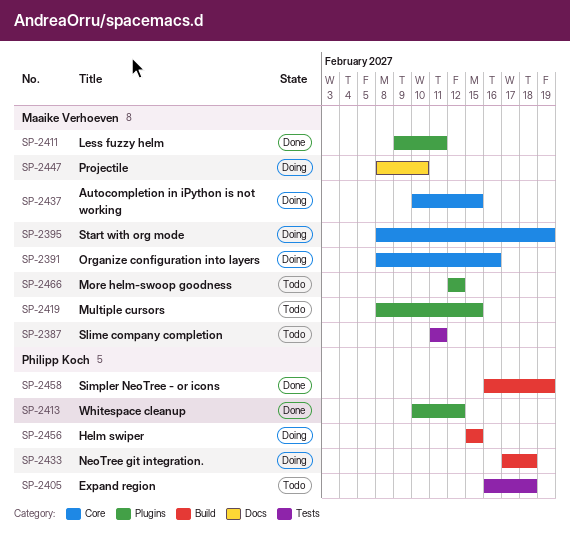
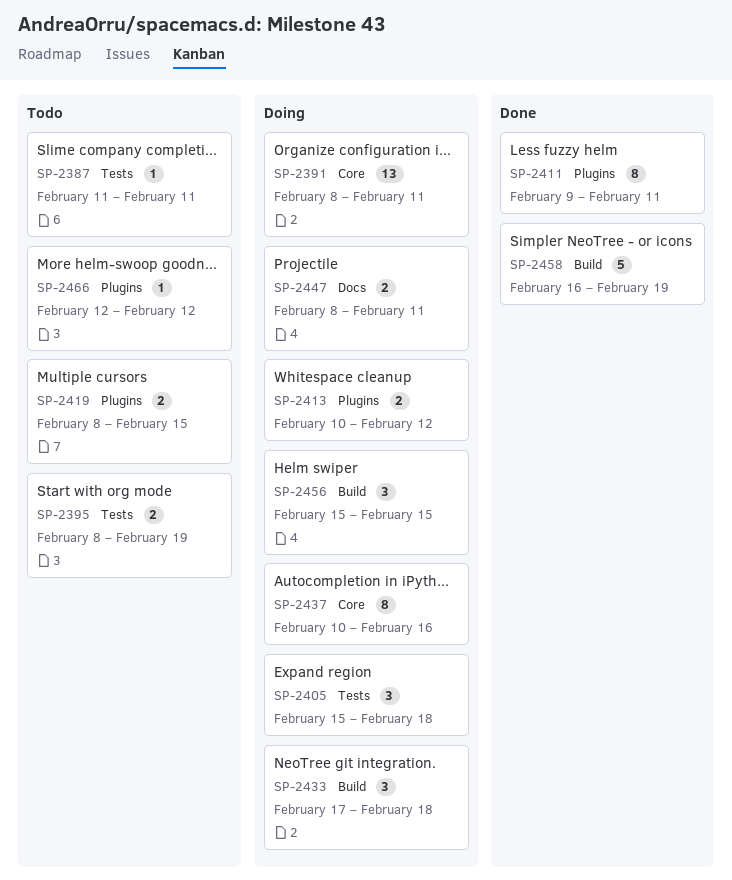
SP-2391, due: Feb 16 -> Feb 11
SP-2395, status: Doing -> Todo
SP-2395, label: Core -> Tests
SP-2405, status: Todo -> Doing
SP-2405, start: Feb 16 -> Feb 15
SP-2413, status: Done -> Doing
SP-2437, due: Feb 15 -> Feb 16
SP-2447, due: Feb 10 -> Feb 11

